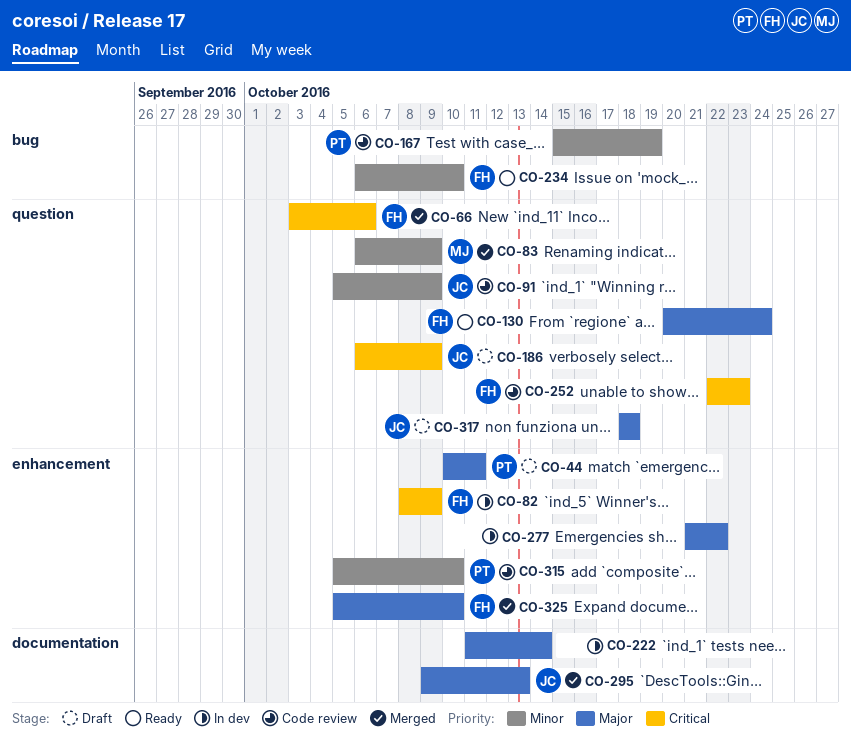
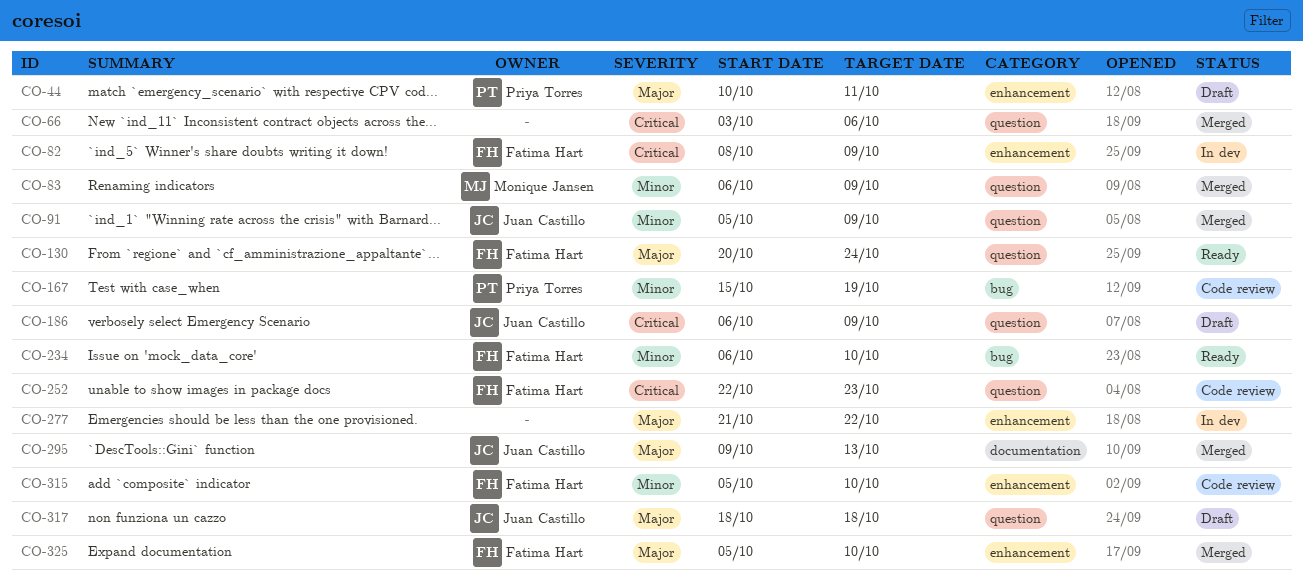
CO-66, owner: Fatima Hart -> none
CO-91, status: Code review -> Merged
CO-222: present -> none
CO-315, owner: Priya Torres -> Fatima Hart

